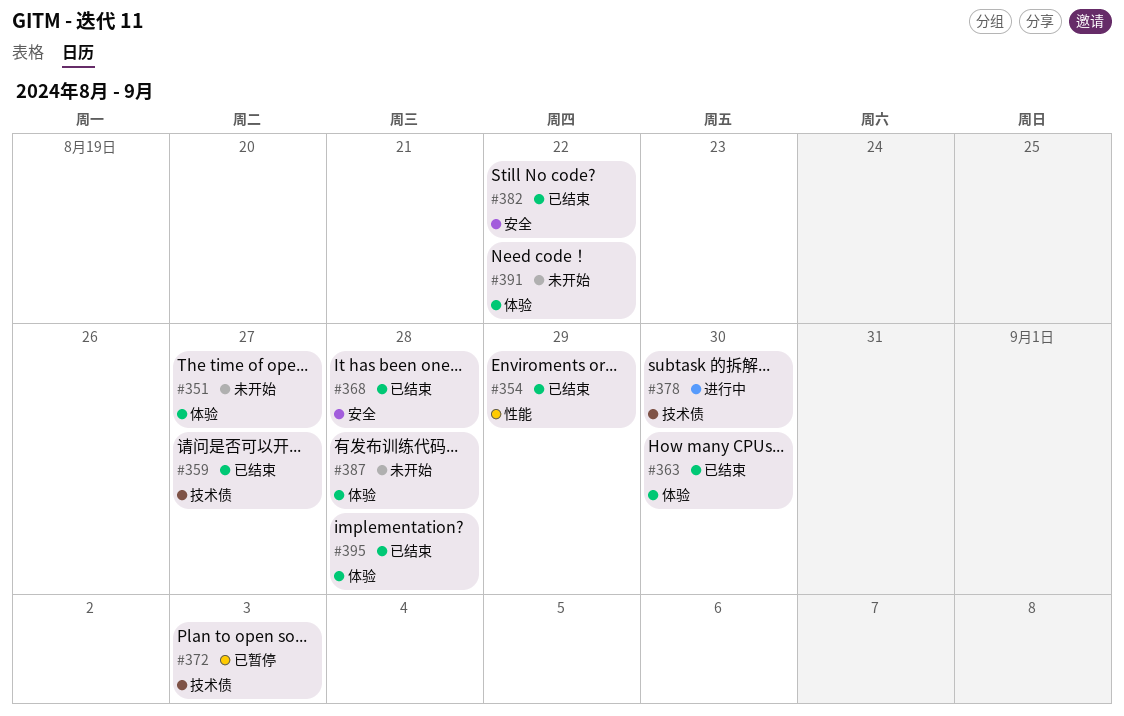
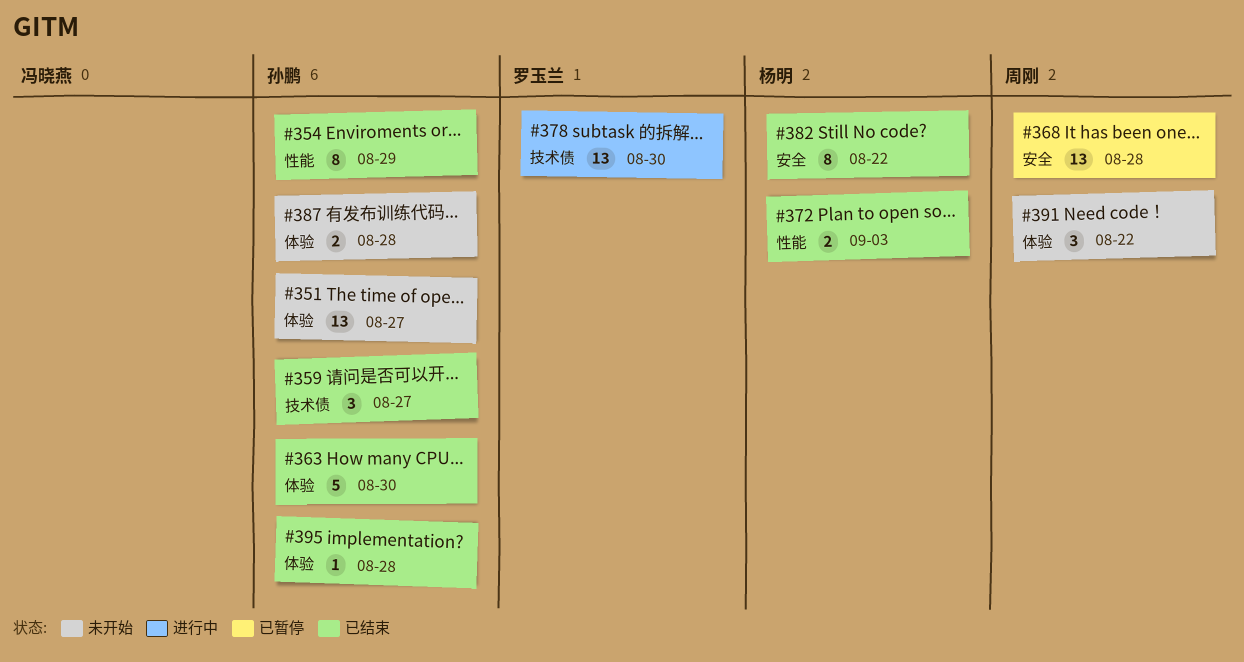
#368, status: 已结束 -> 已暂停
#372, status: 已暂停 -> 已结束
#372, label: 技术债 -> 性能

